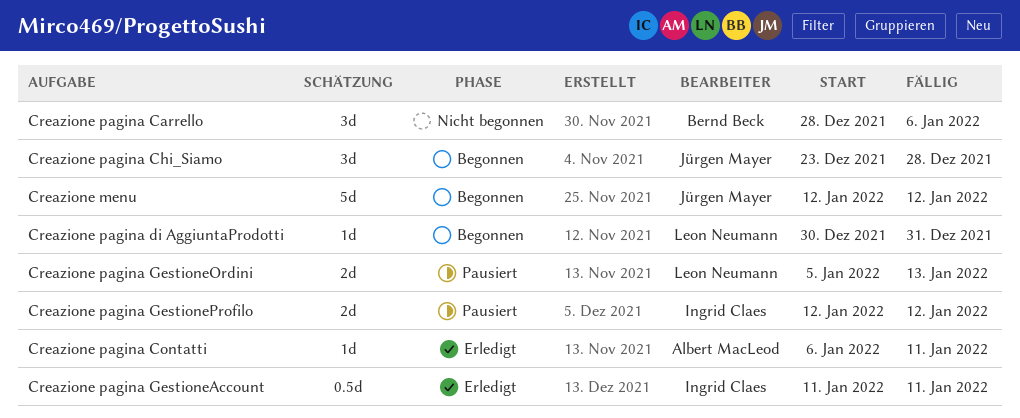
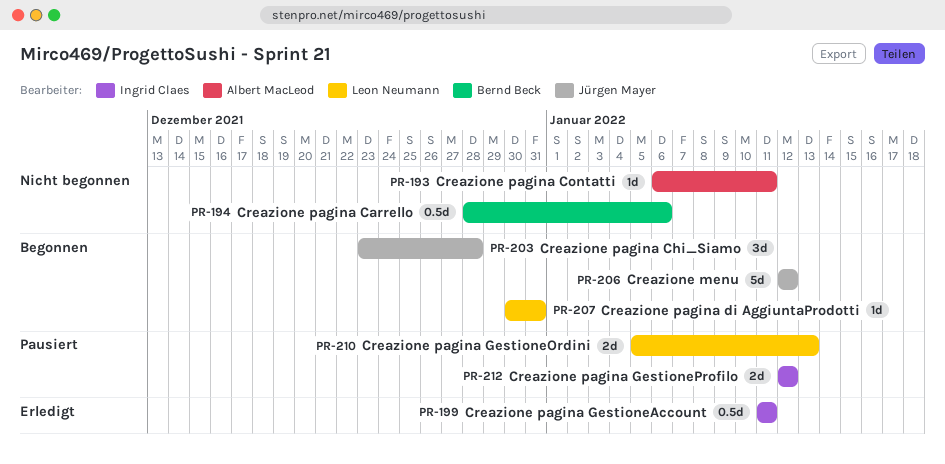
Creazione pagina Carrello, estimate: 3d -> 0.5d
Creazione pagina Contatti, status: Erledigt -> Nicht begonnen

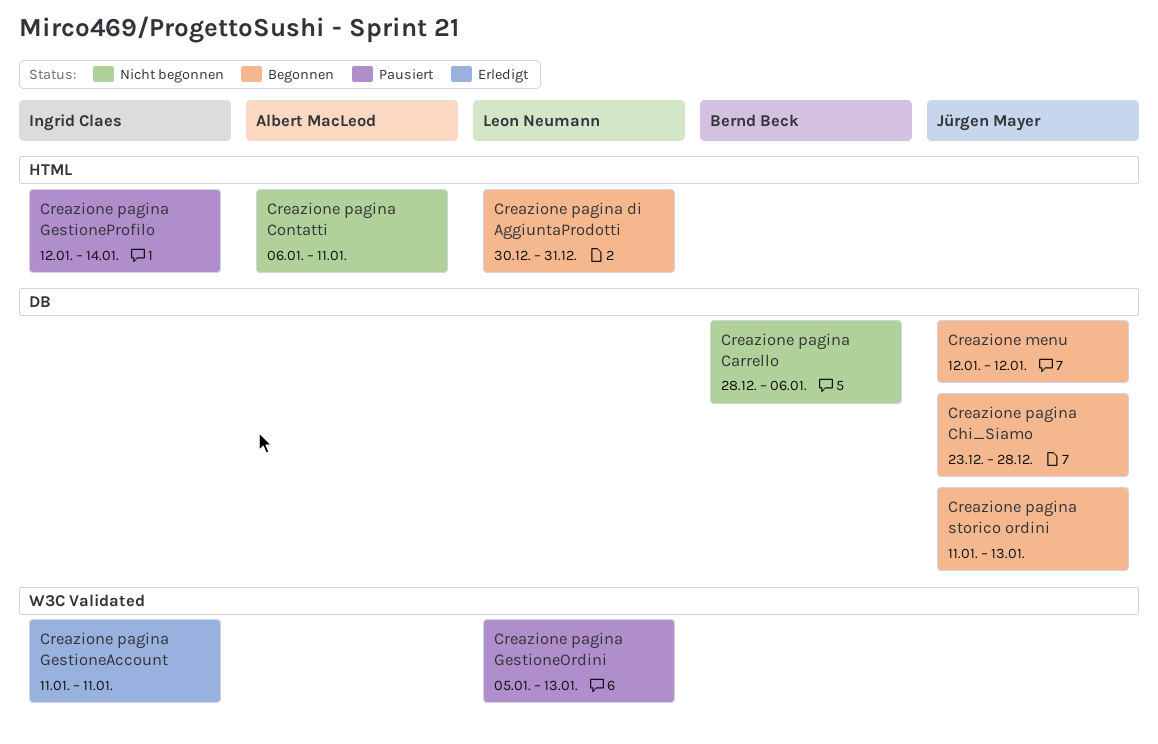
Creazione pagina GestioneProfilo, due: Jan 12 -> Jan 14
Creazione pagina storico ordini: none -> present

